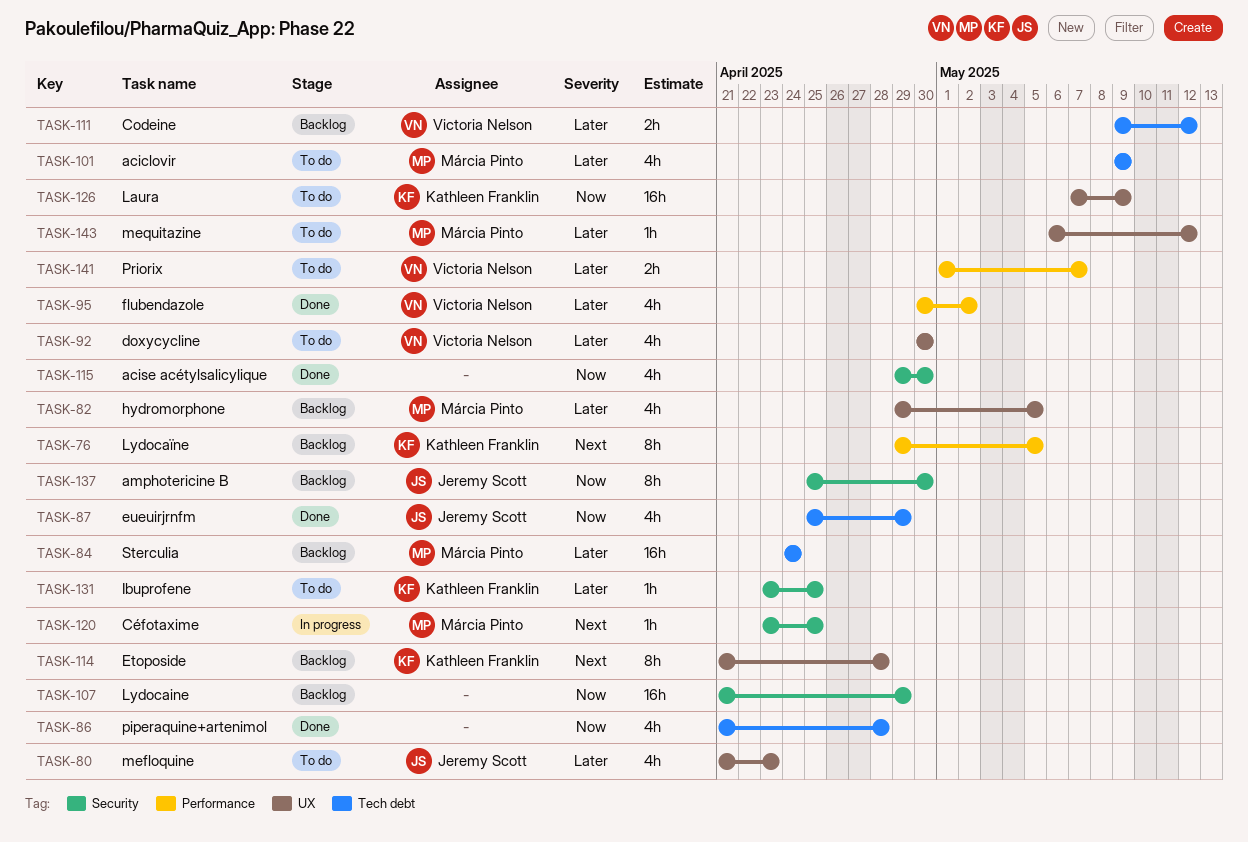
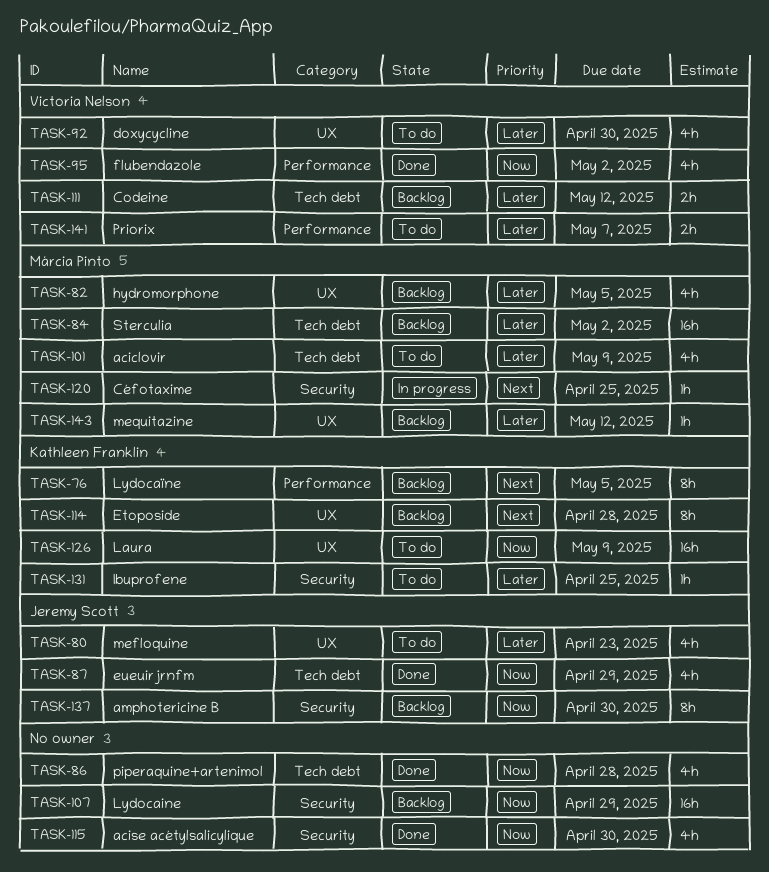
TASK-84, due: Apr 24 -> May 2
TASK-95, priority: Later -> Now
TASK-143, status: To do -> Backlog

